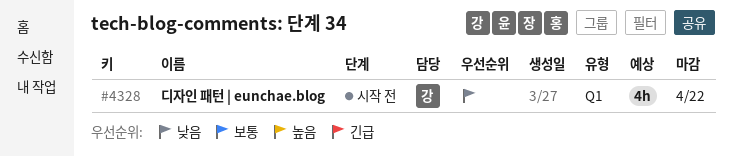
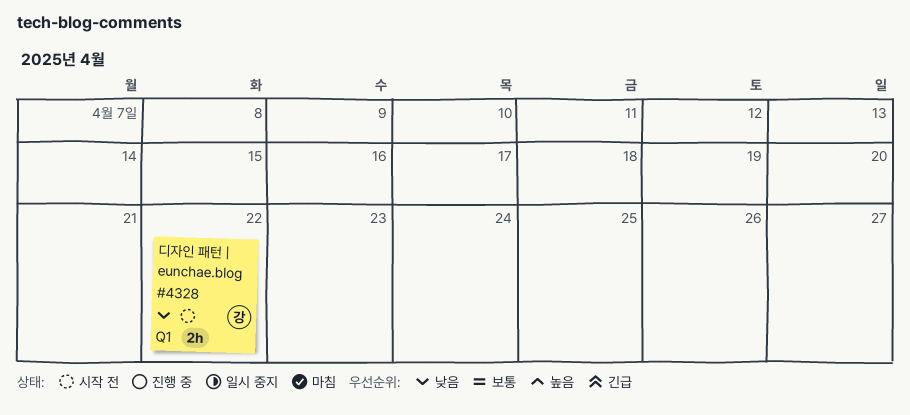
#4328, estimate: 4h -> 2h

